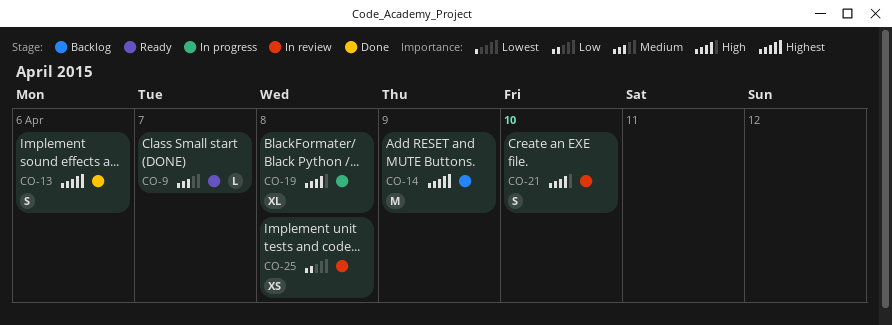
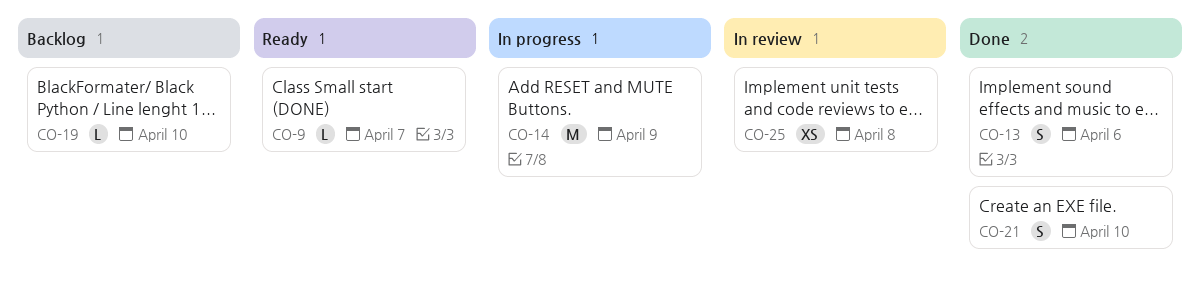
CO-14, status: Backlog -> In progress
CO-19, status: In progress -> Backlog
CO-19, estimate: XL -> L
CO-19, due: Apr 8 -> Apr 10
CO-21, status: In review -> Done

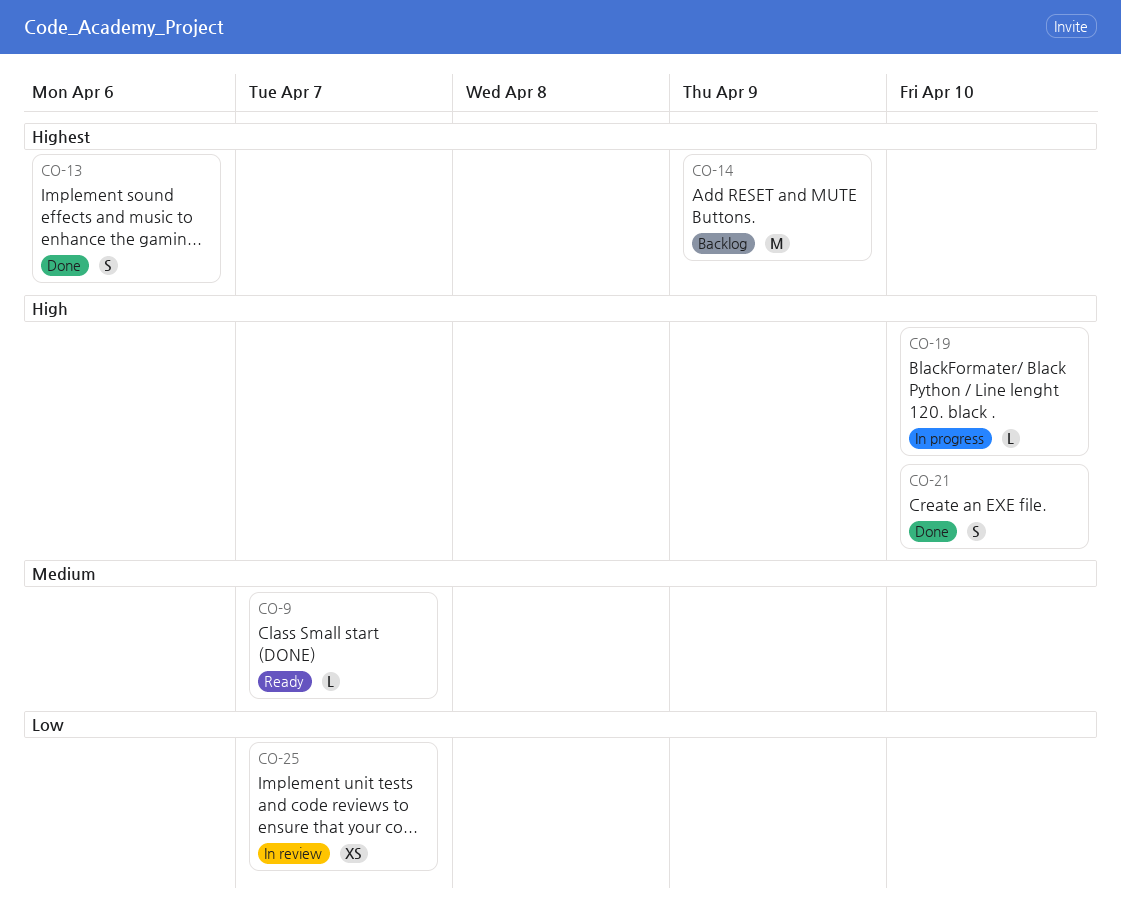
CO-14, status: In progress -> Backlog
CO-19, status: Backlog -> In progress
CO-25, due: Apr 8 -> Apr 7

